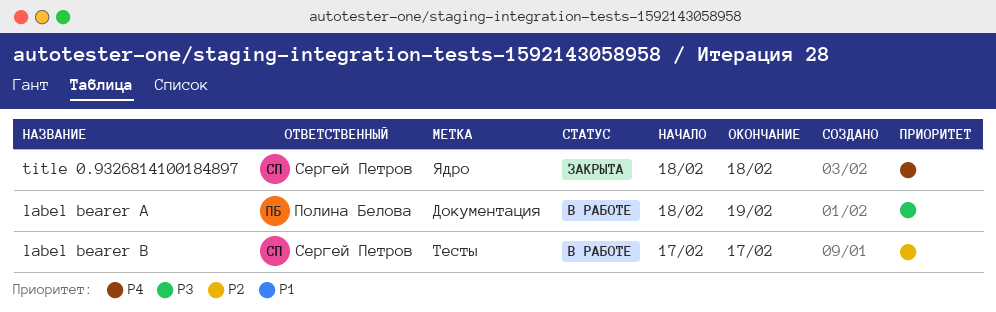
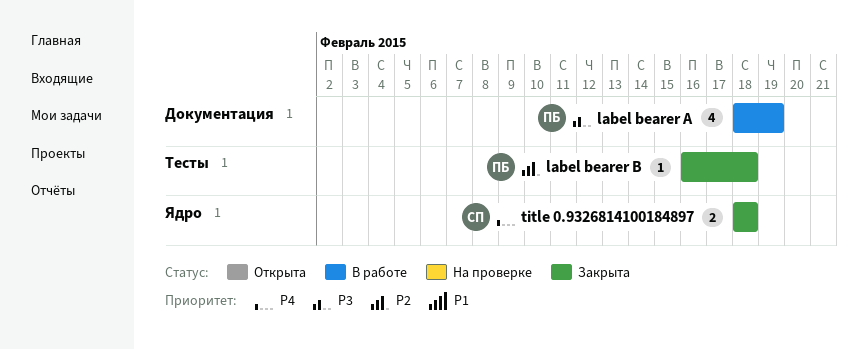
label bearer B, status: В работе -> Закрыта
label bearer B, owner: Сергей Петров -> Полина Белова
label bearer B, start: Feb 17 -> Feb 16
label bearer B, due: Feb 17 -> Feb 18

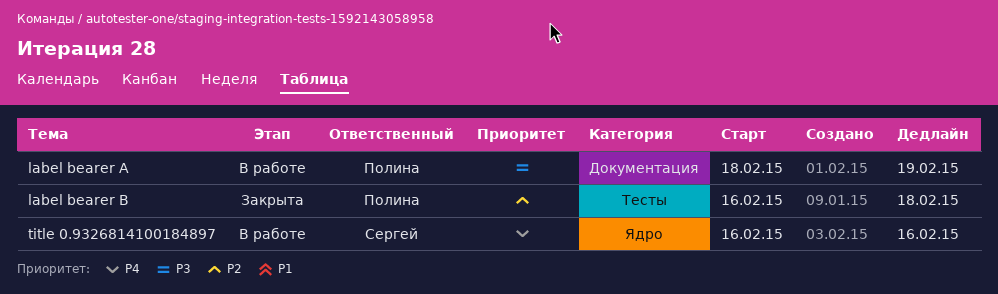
title 0.9326814100184897, status: Закрыта -> В работе
title 0.9326814100184897, start: Feb 18 -> Feb 16
title 0.9326814100184897, due: Feb 18 -> Feb 16

